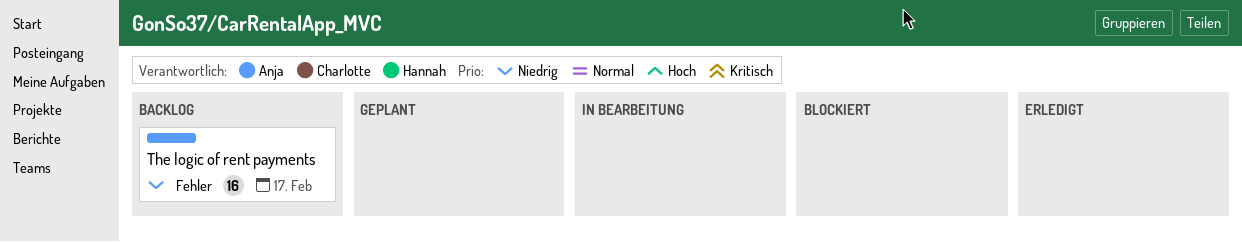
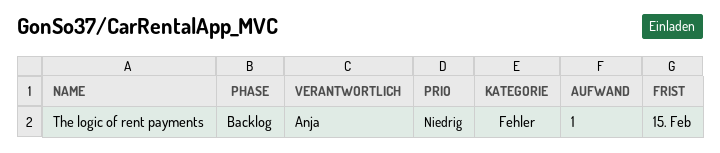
The logic of rent payments, estimate: 16 -> 1
The logic of rent payments, due: Feb 17 -> Feb 15

